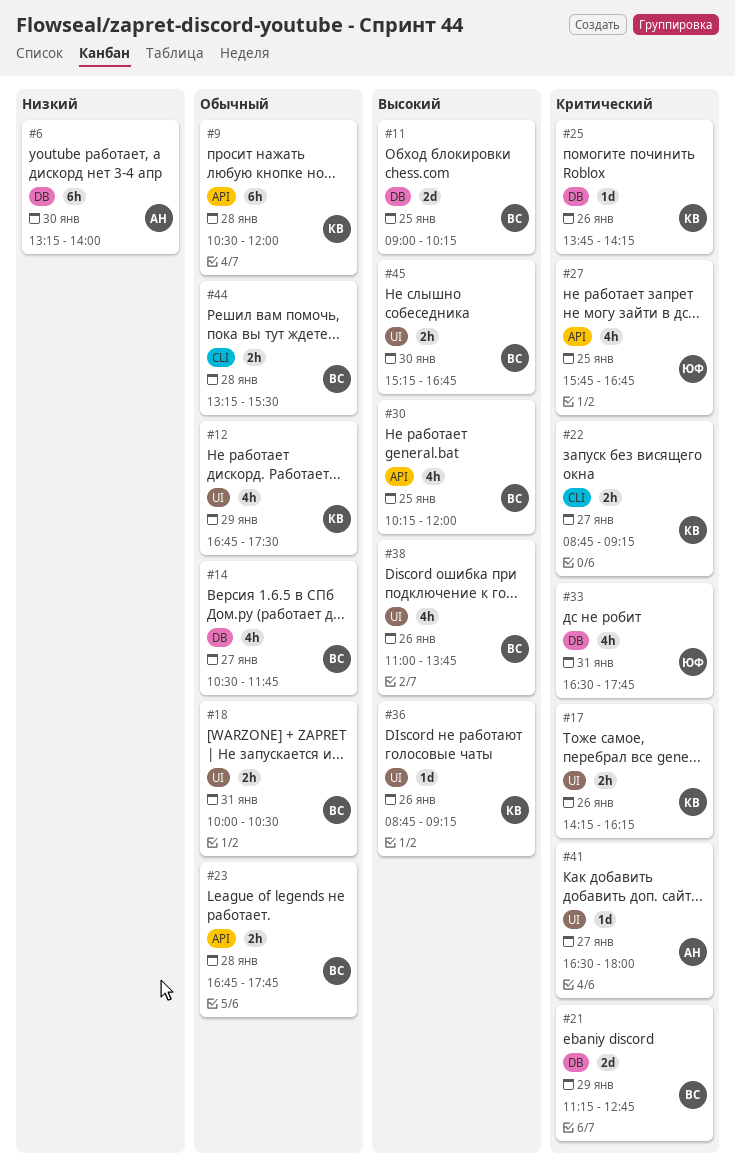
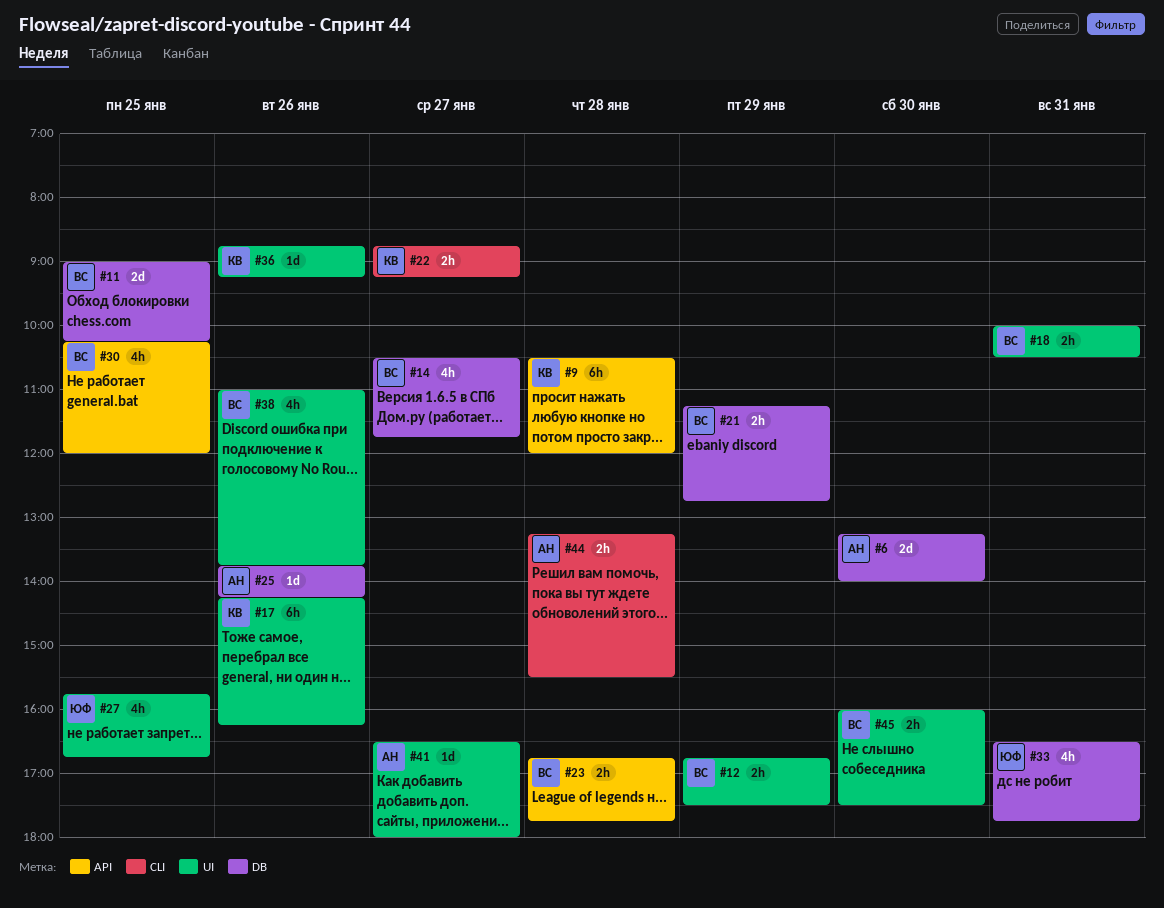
#6, estimate: 6h -> 2d
#12, owner: КВ -> ВС
#12, estimate: 4h -> 2h
#17, estimate: 2h -> 6h
#21, estimate: 2d -> 2h
#25, owner: КВ -> АН
#27, label: API -> UI
#44, owner: ВС -> АН
#45, begins: 15:15 -> 16:00
#45, ends: 16:45 -> 17:30

